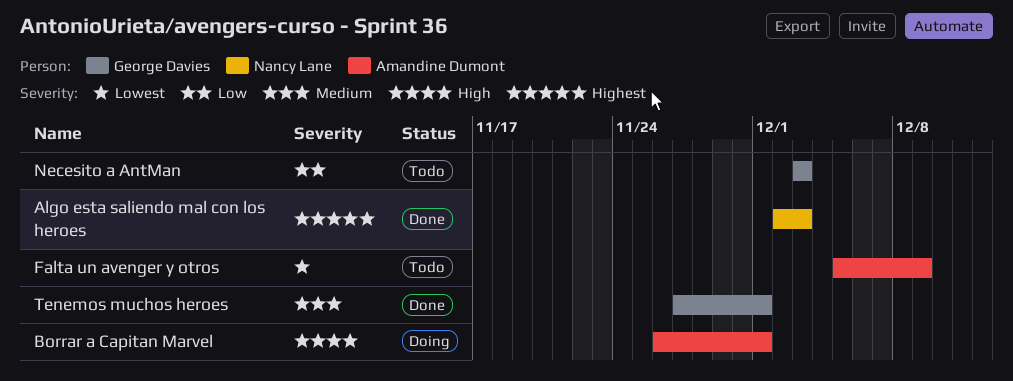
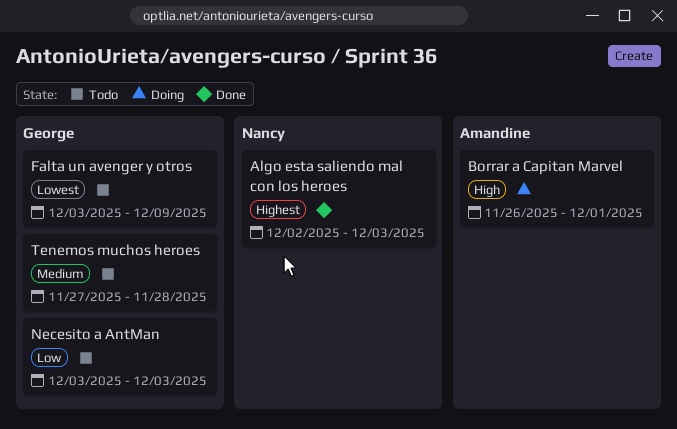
Falta un avenger y otros, owner: Amandine Dumont -> George Davies
Falta un avenger y otros, start: Dec 5 -> Dec 3
Tenemos muchos heroes, status: Done -> Todo
Tenemos muchos heroes, due: Dec 1 -> Nov 28

